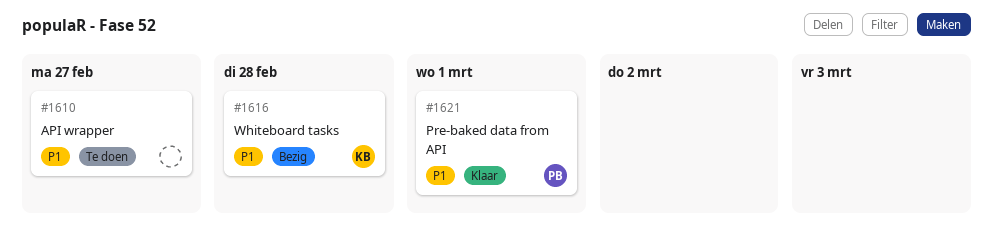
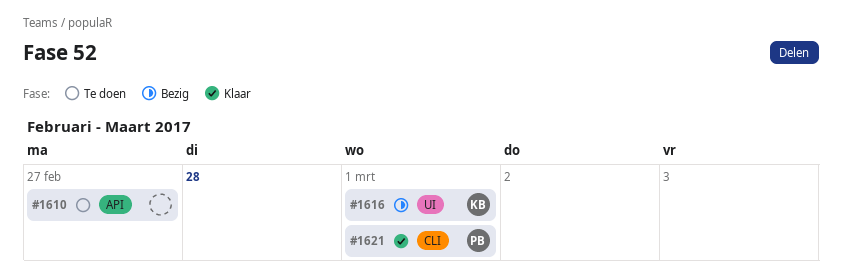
#1616, due: Feb 28 -> Mar 1

